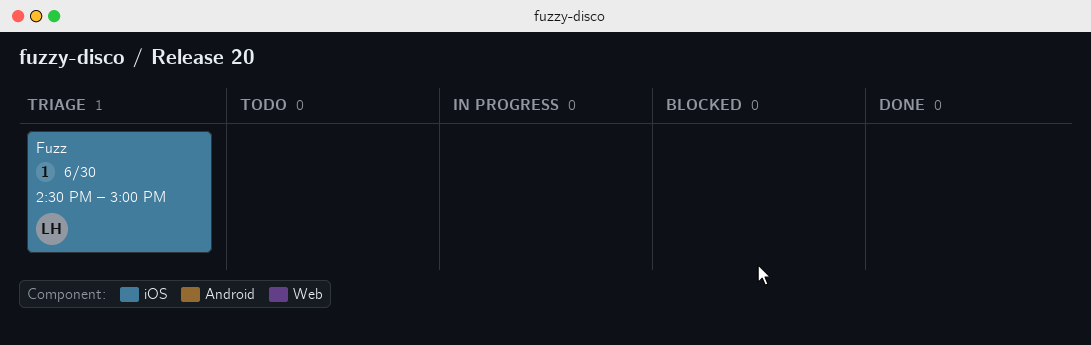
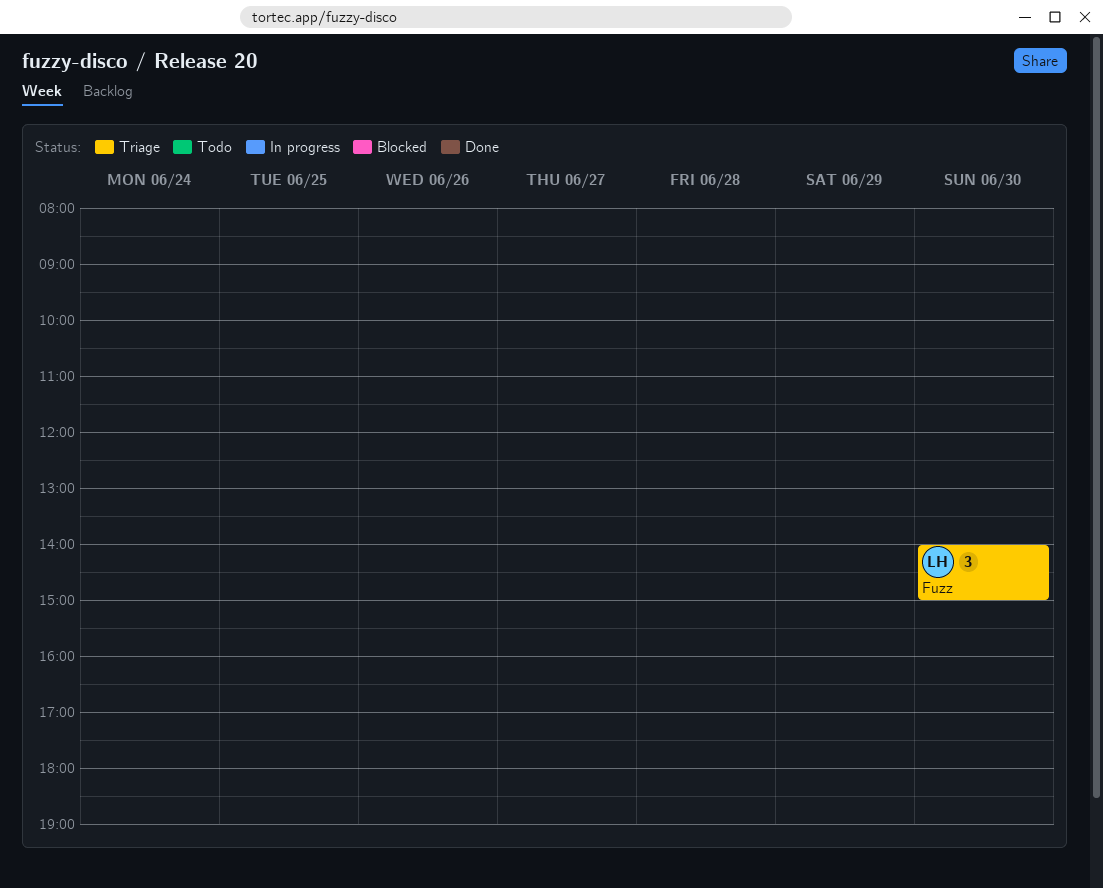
Fuzz, estimate: 1 -> 3
Fuzz, begins: 14:30 -> 14:00

